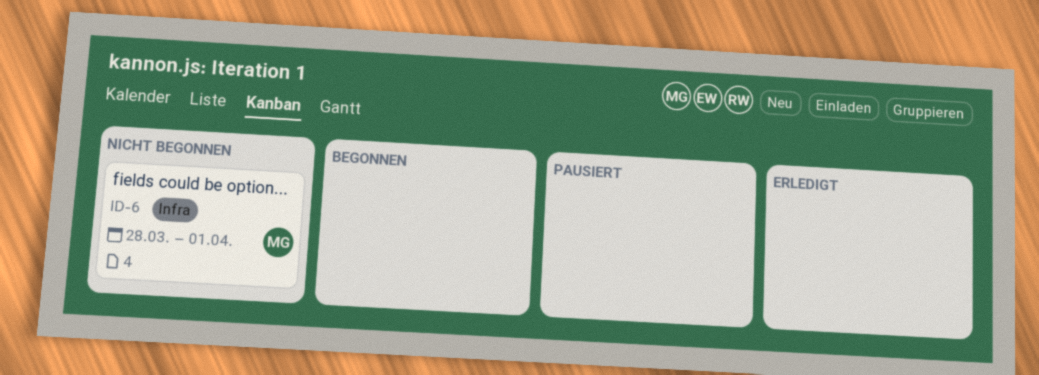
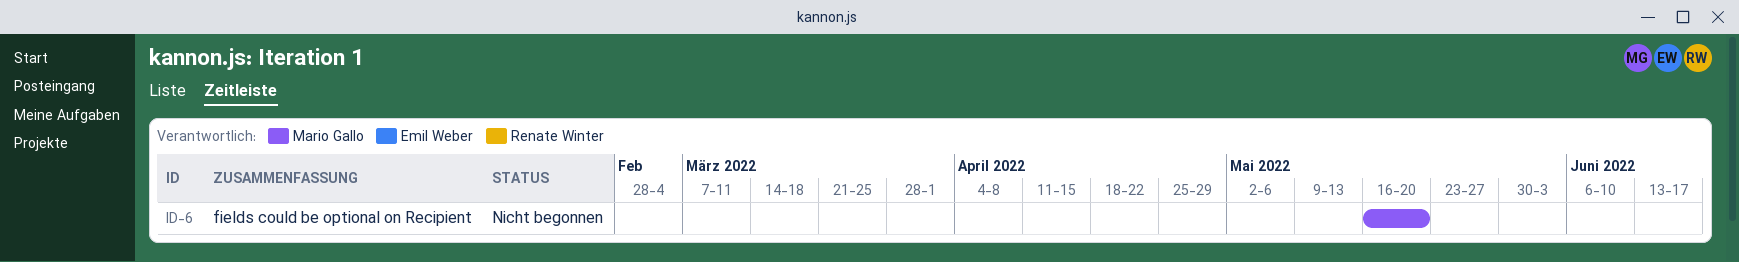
ID-6, start: Mar 28 -> May 16
ID-6, due: Apr 1 -> May 20

